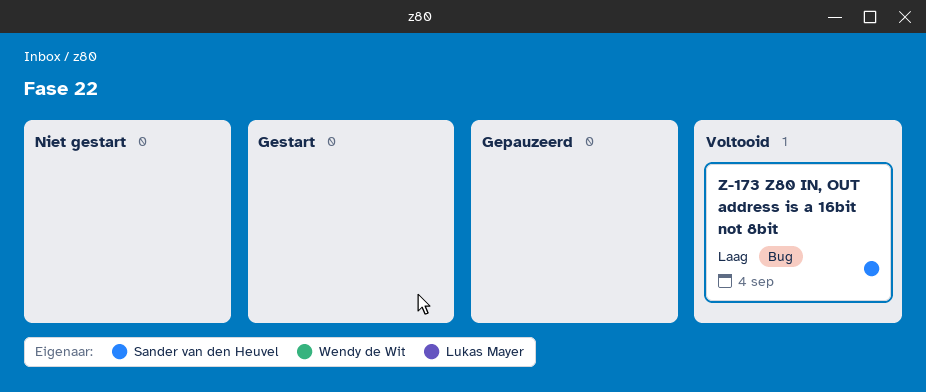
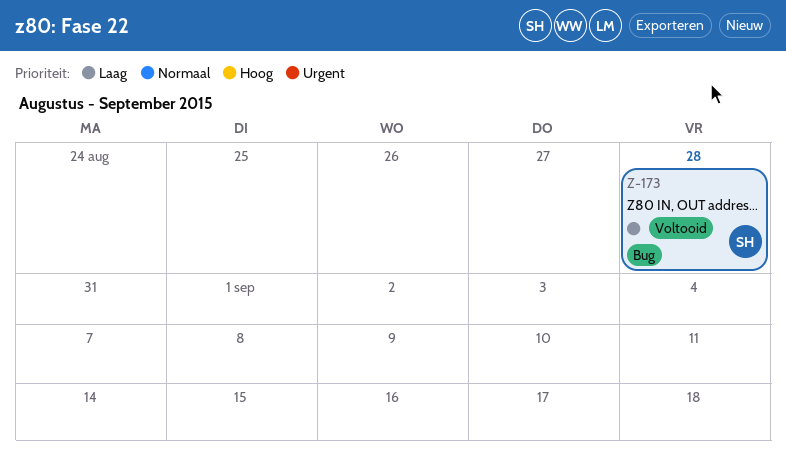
Z-173, due: Sep 4 -> Aug 28

